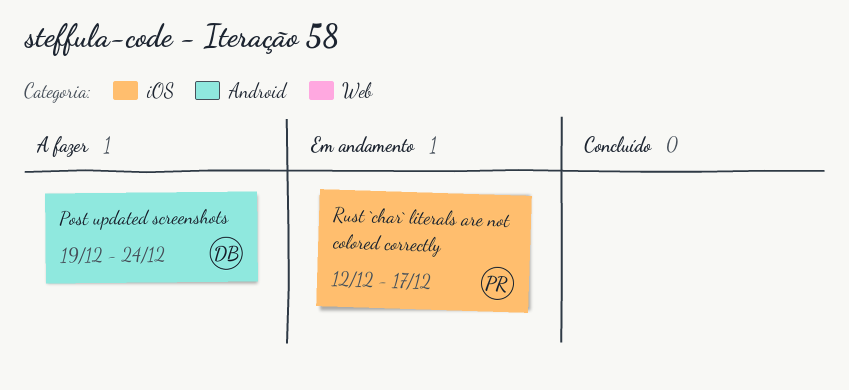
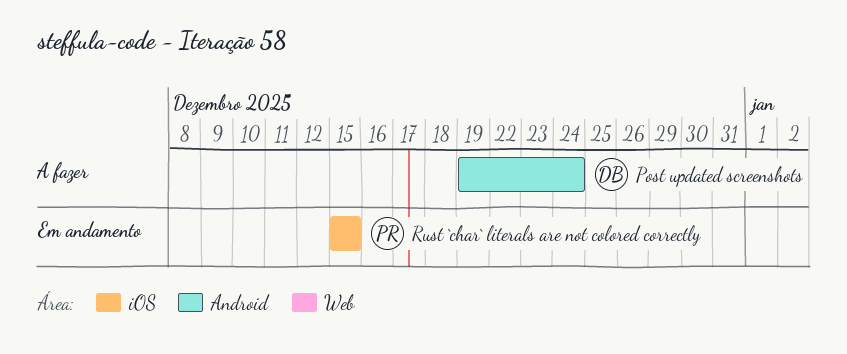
Rust `char` literals are not colored correctly, start: Dec 12 -> Dec 15
Rust `char` literals are not colored correctly, due: Dec 17 -> Dec 15

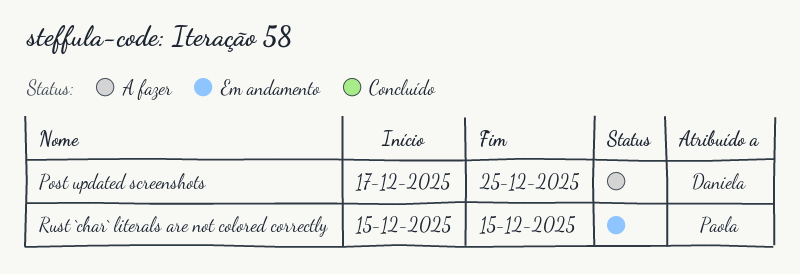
Post updated screenshots, start: Dec 19 -> Dec 17
Post updated screenshots, due: Dec 24 -> Dec 25

